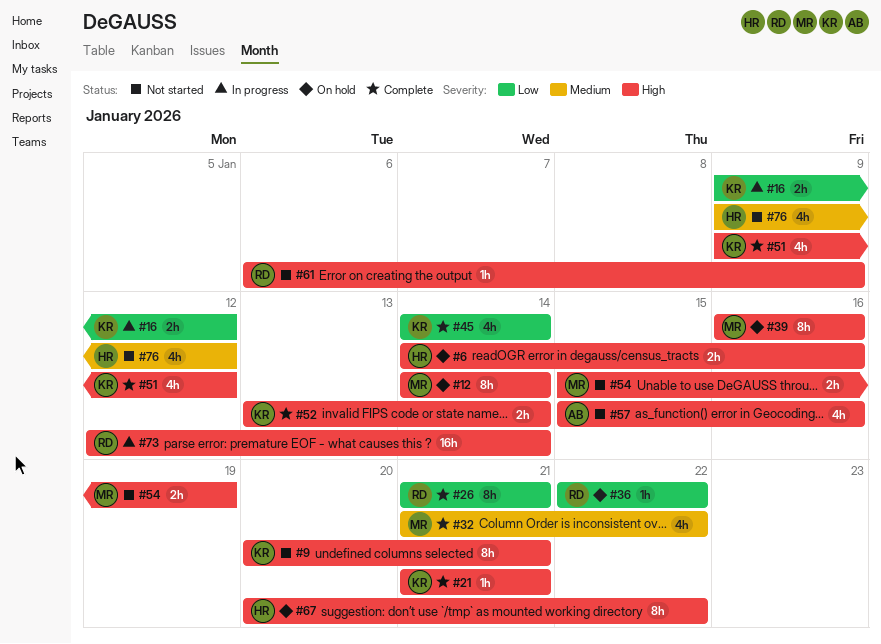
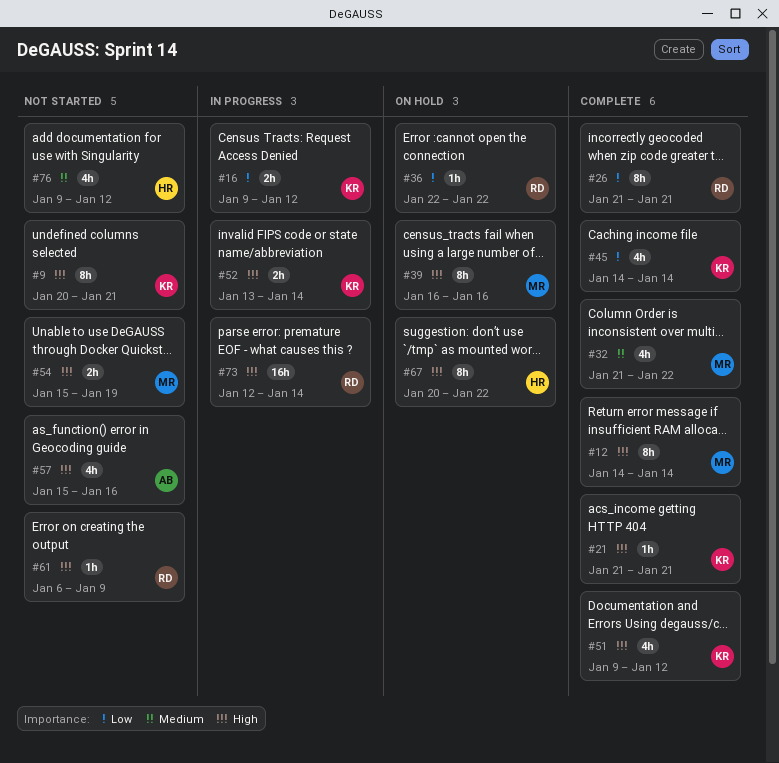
#6: present -> none
#12, status: On hold -> Complete
#52, status: Complete -> In progress

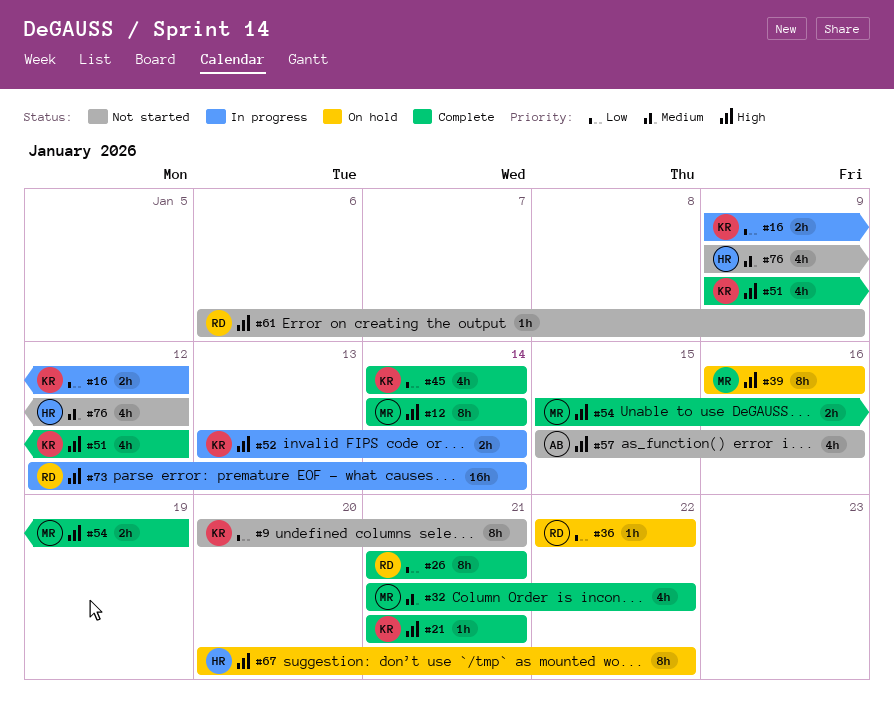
#9, priority: High -> Low
#54, status: Not started -> Complete

